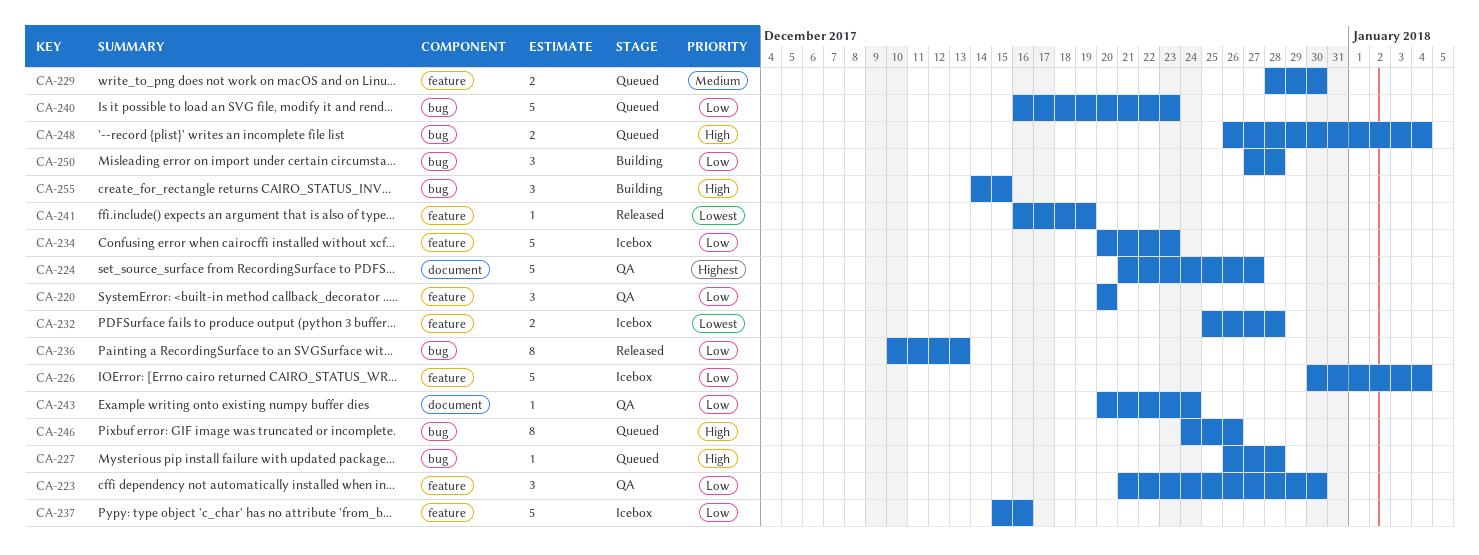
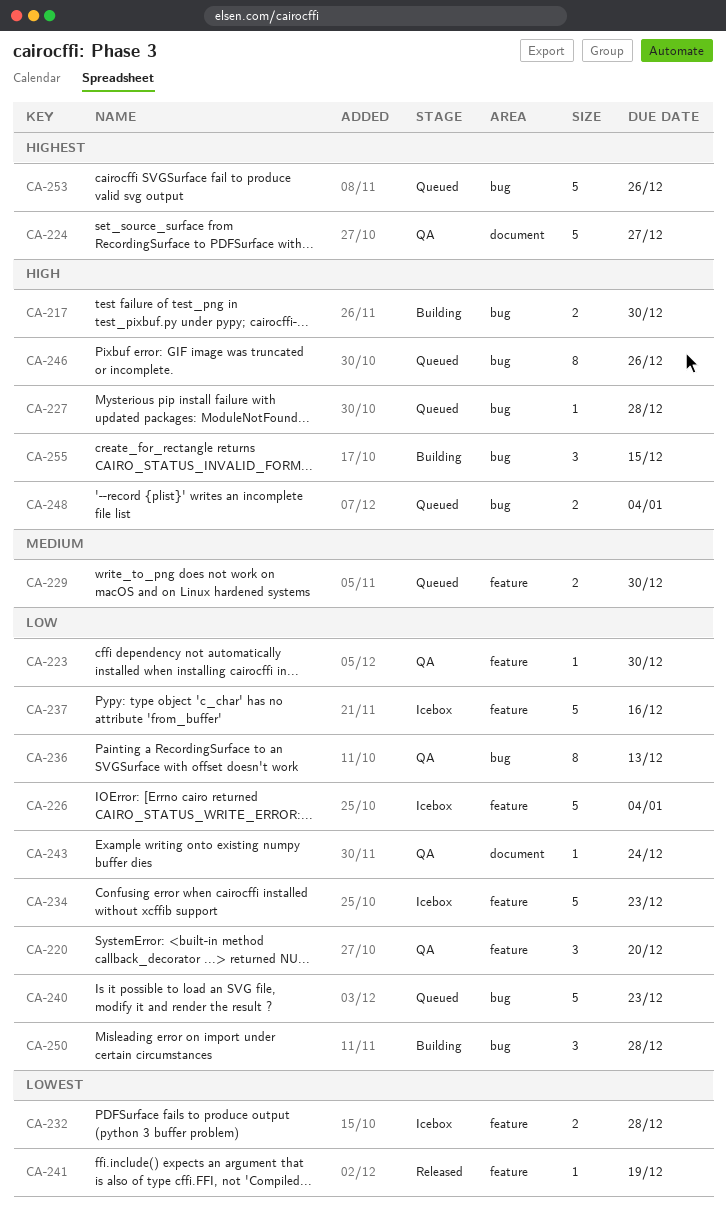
CA-217: none -> present
CA-223, estimate: 3 -> 1
CA-236, status: Released -> QA
CA-253: none -> present

